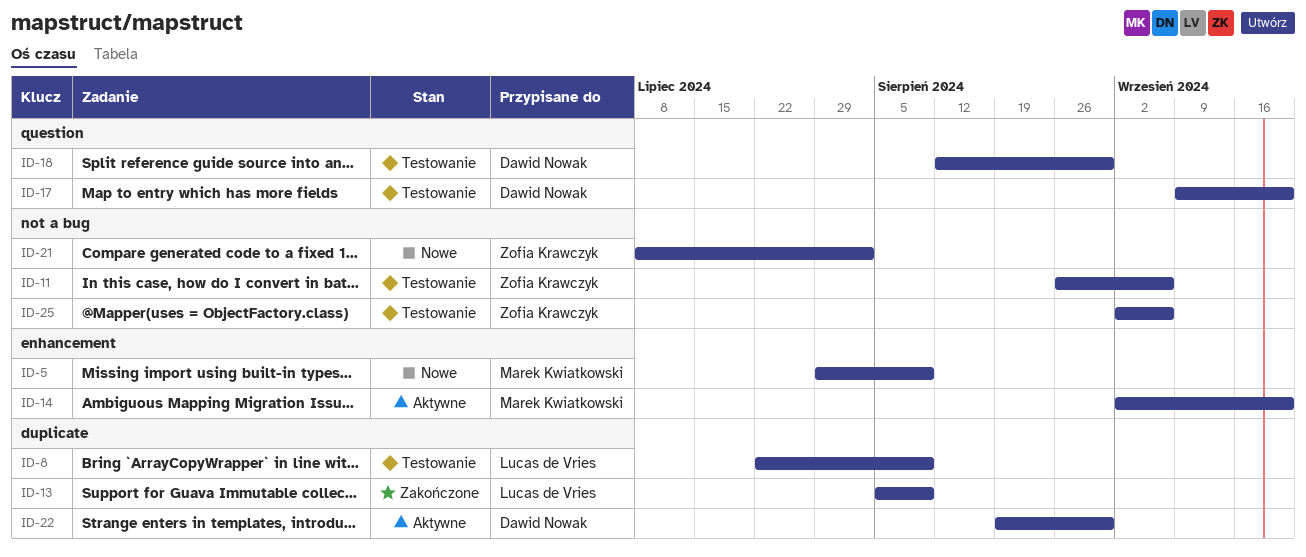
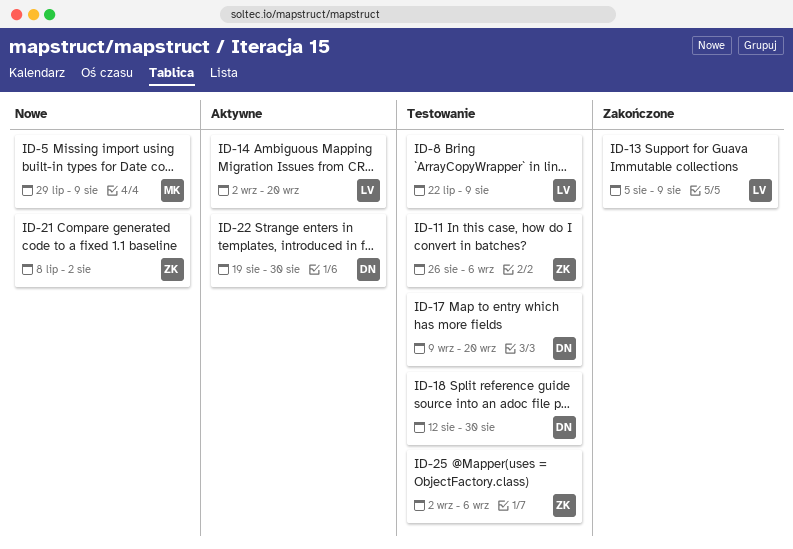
ID-14, owner: Marek Kwiatkowski -> Lucas de Vries

